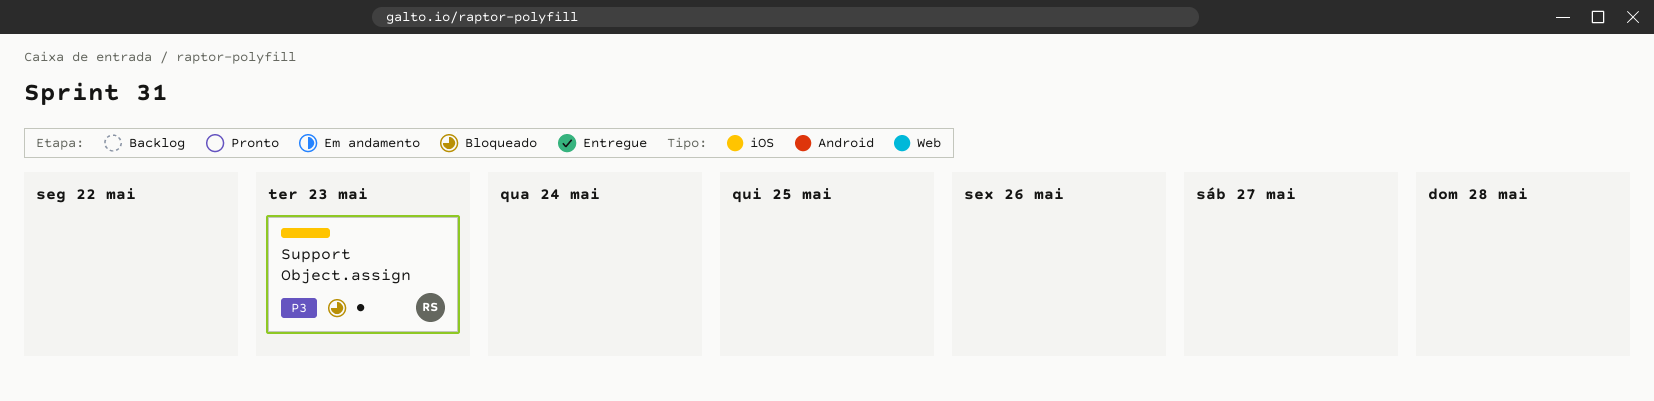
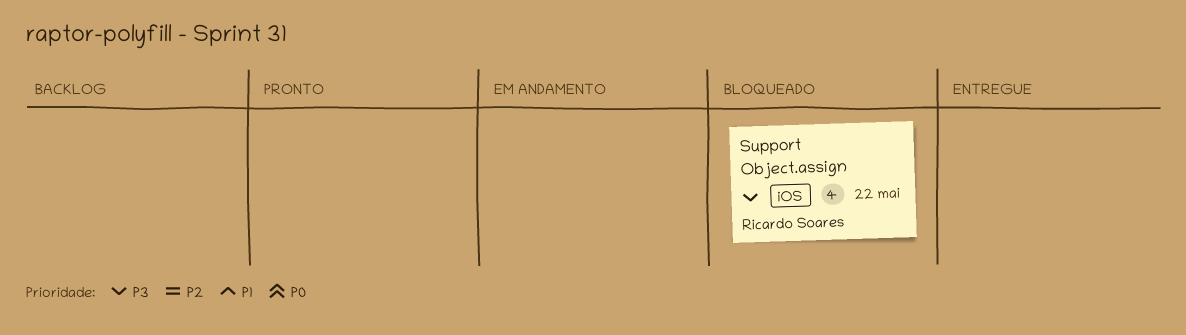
Support Object.assign, estimate: 1 -> 4
Support Object.assign, due: May 23 -> May 22

